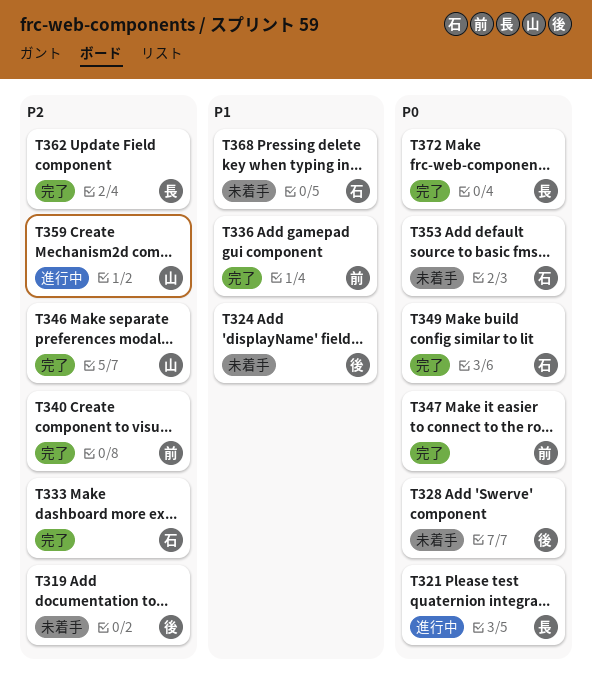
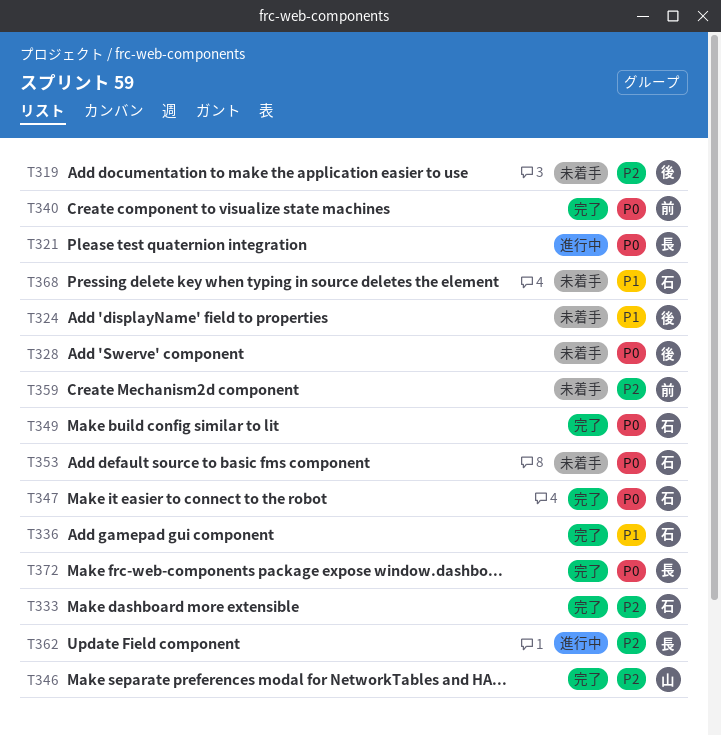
T336, owner: 前 -> 石
T340, priority: P2 -> P0
T347, owner: 前 -> 石
T359, status: 進行中 -> 未着手
T359, owner: 山 -> 前
T362, status: 完了 -> 進行中

